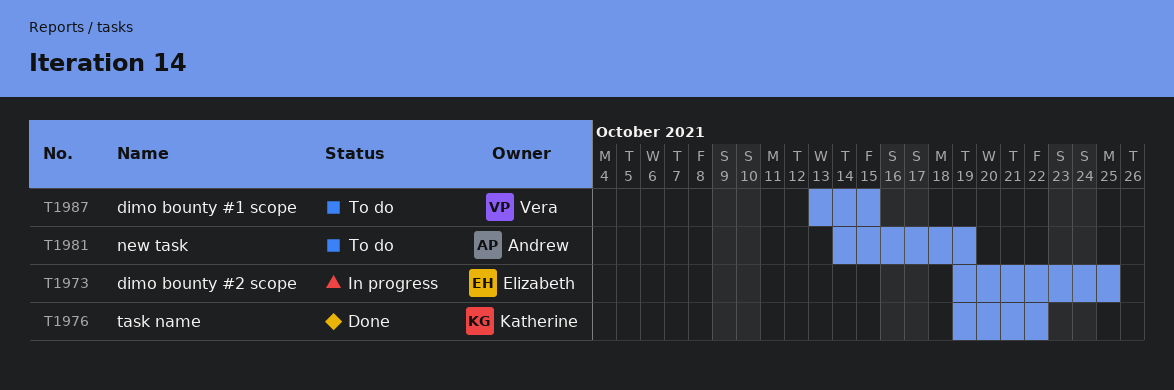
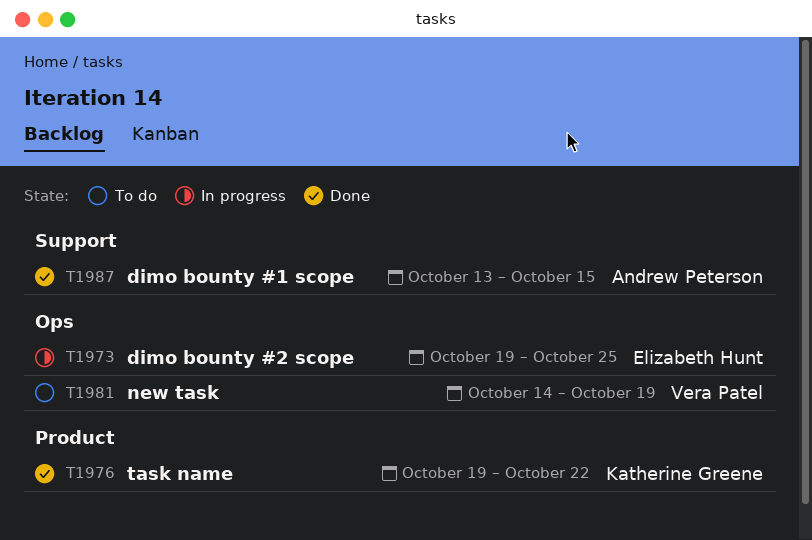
T1981, owner: Andrew Peterson -> Vera Patel
T1987, status: To do -> Done
T1987, owner: Vera Patel -> Andrew Peterson

